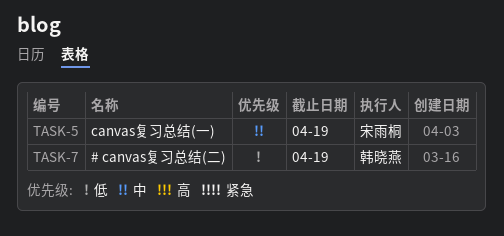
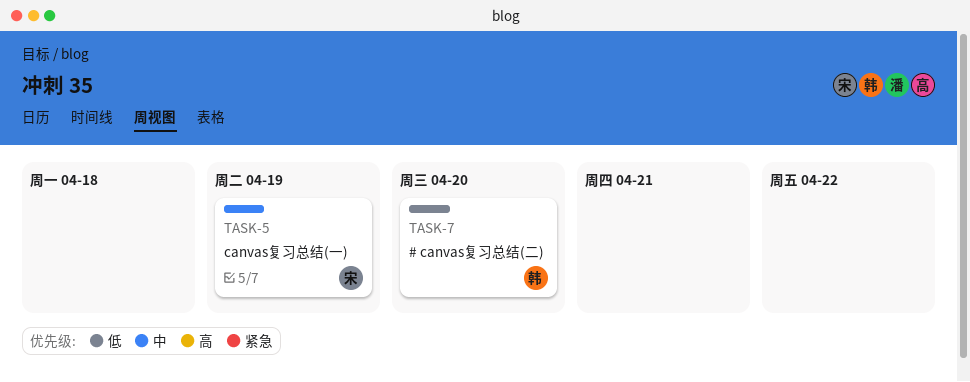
TASK-7, due: Apr 19 -> Apr 20

